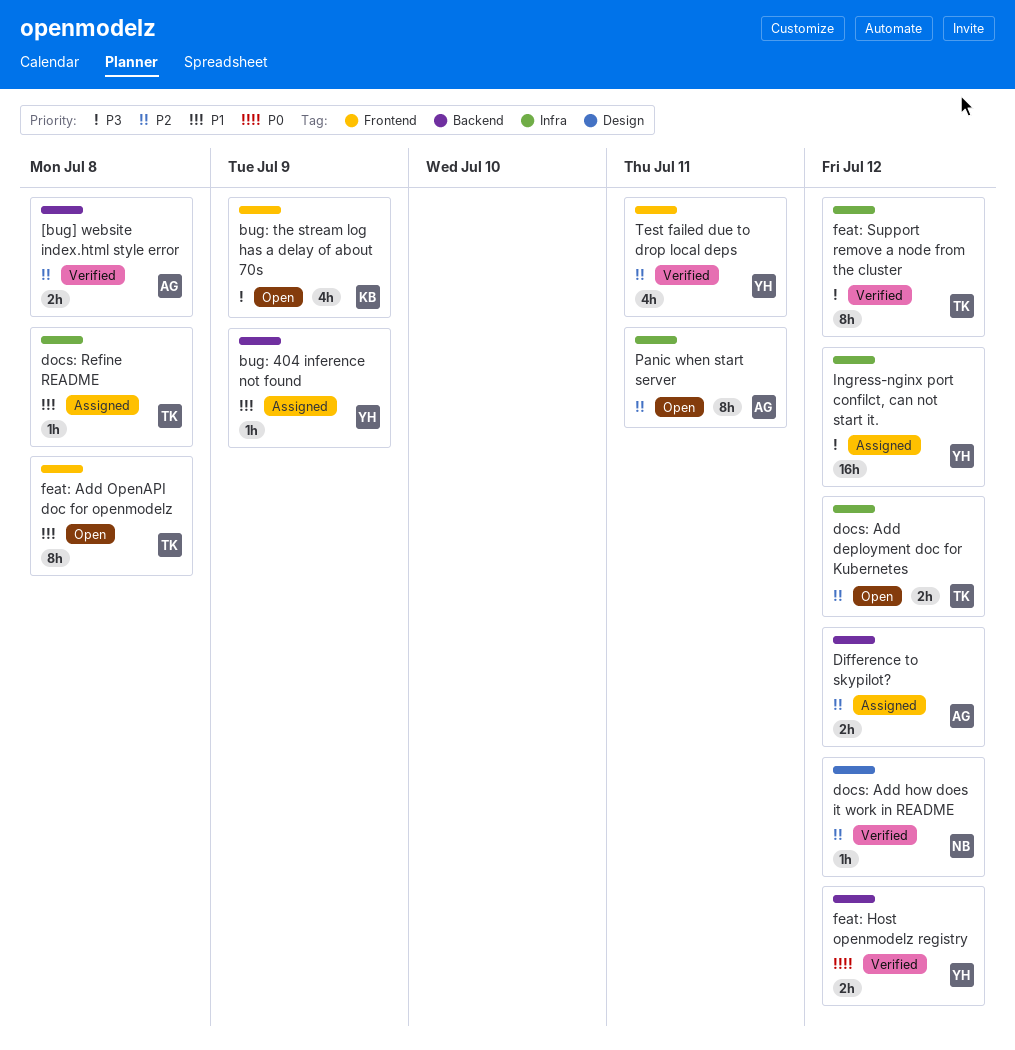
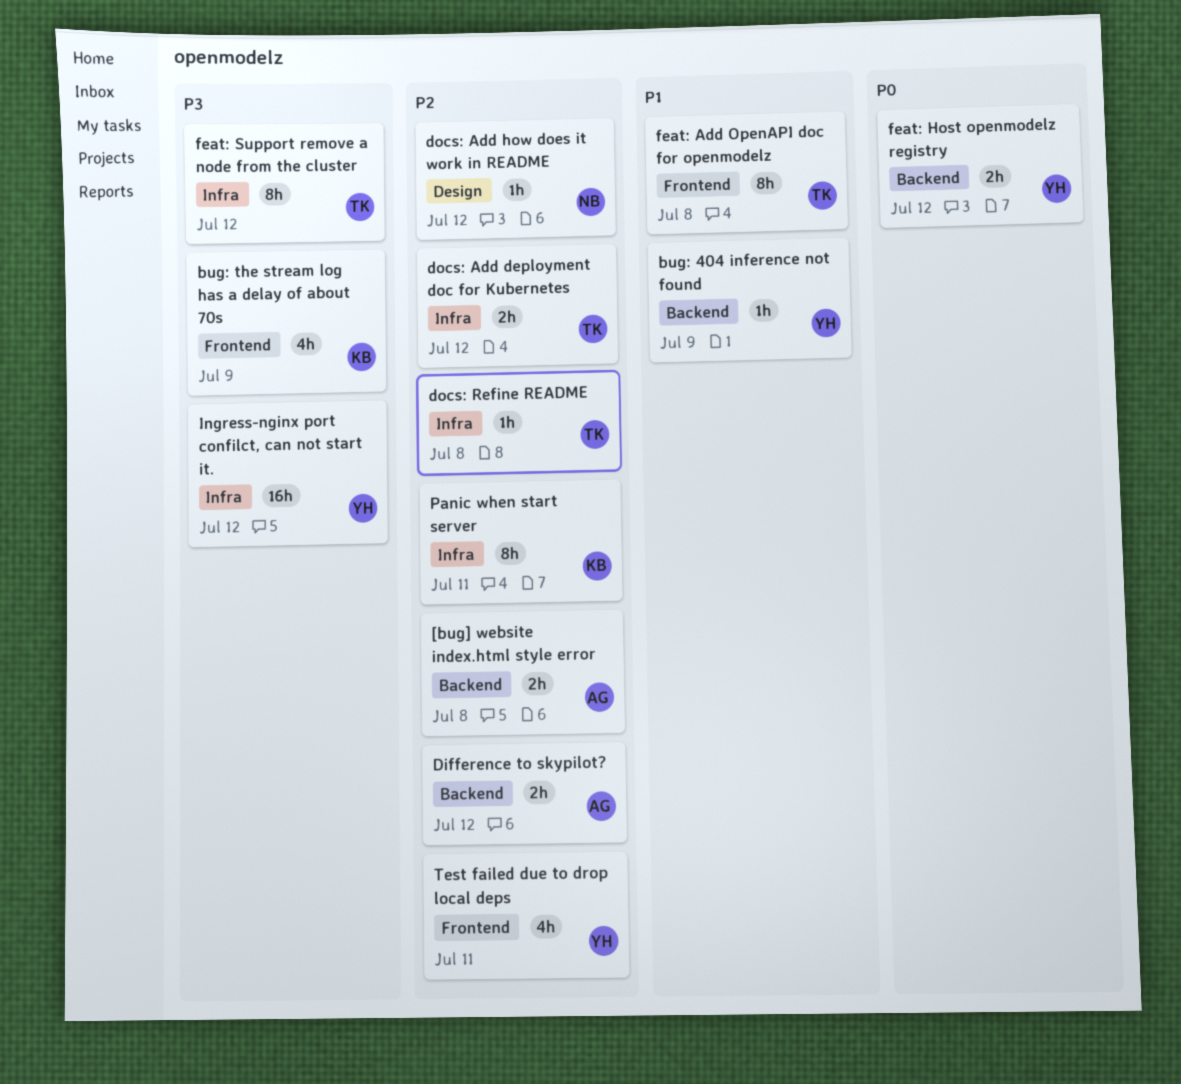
docs: Refine README, priority: P1 -> P2
Panic when start server, owner: AG -> KB

